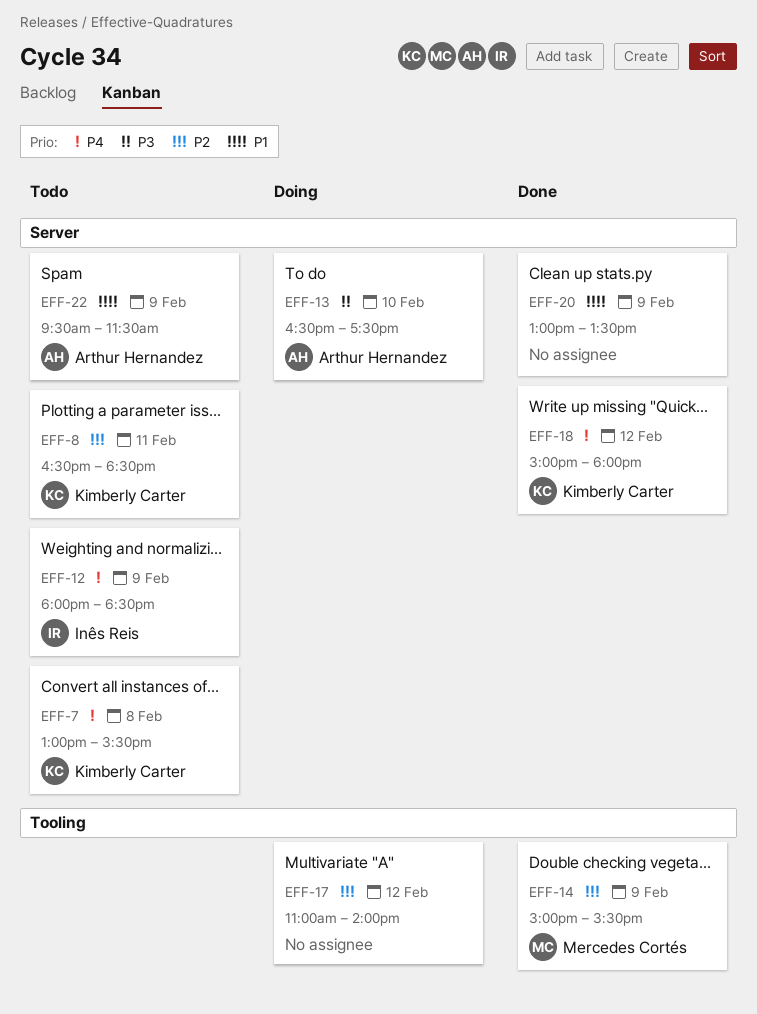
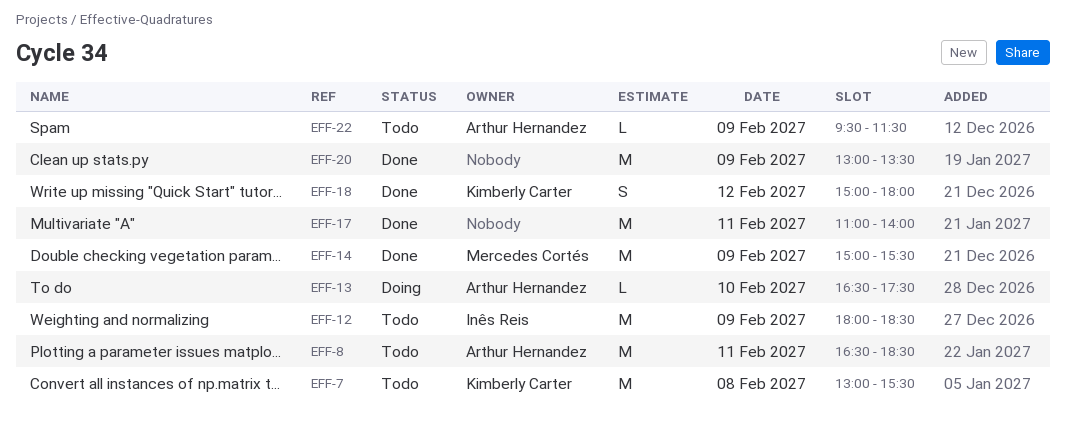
EFF-8, owner: Kimberly Carter -> Arthur Hernandez
EFF-17, status: Doing -> Done
EFF-17, day: Feb 12 -> Feb 11

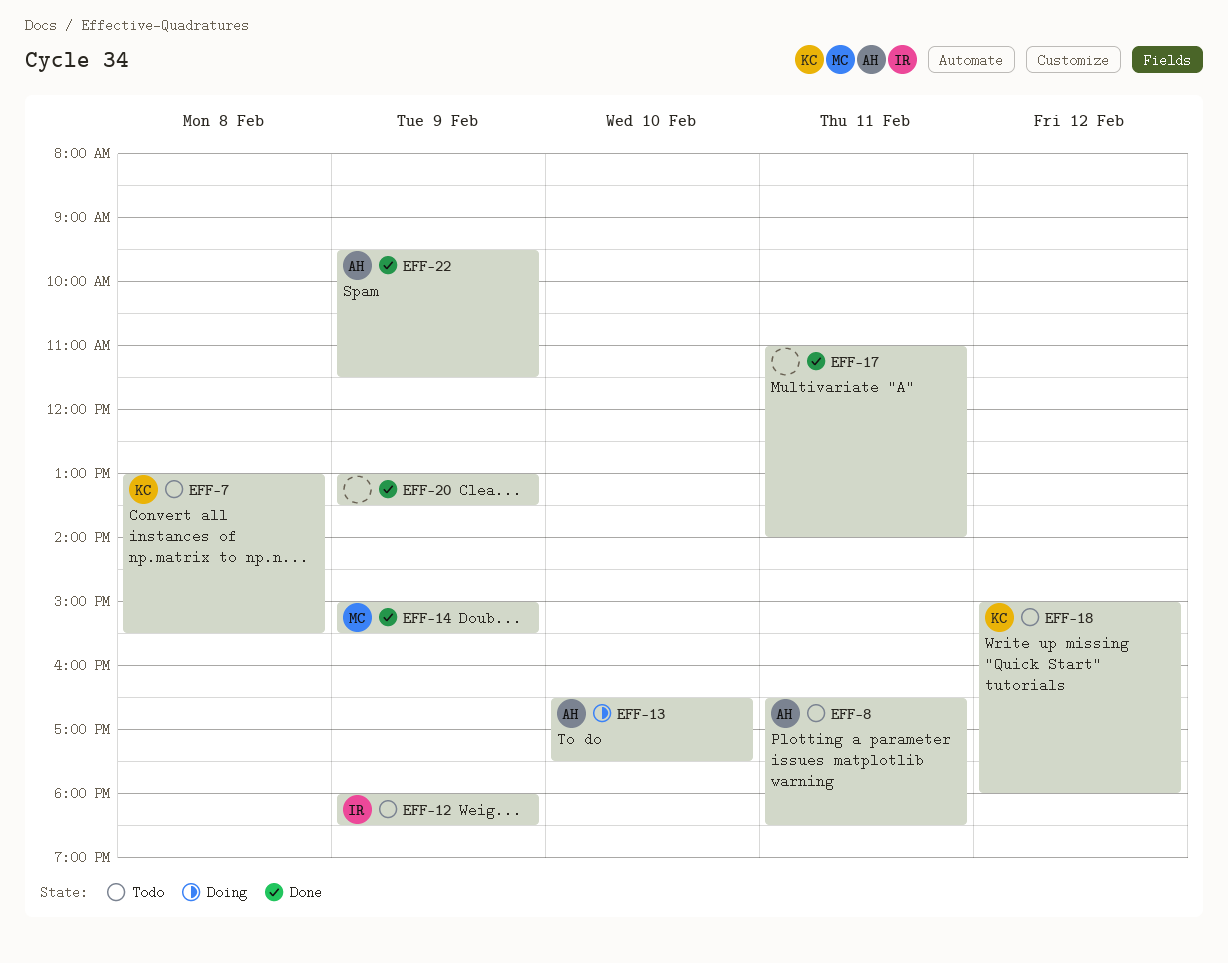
EFF-18, status: Done -> Todo
EFF-22, status: Todo -> Done

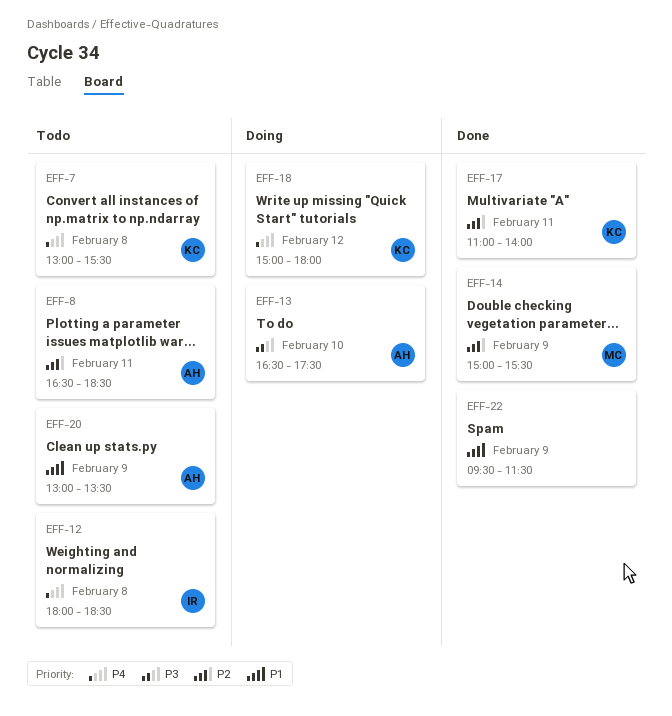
EFF-12, day: Feb 9 -> Feb 8
EFF-17, owner: none -> KC
EFF-18, status: Todo -> Doing
EFF-20, status: Done -> Todo
EFF-20, owner: none -> AH
EFF-22, owner: AH -> none

